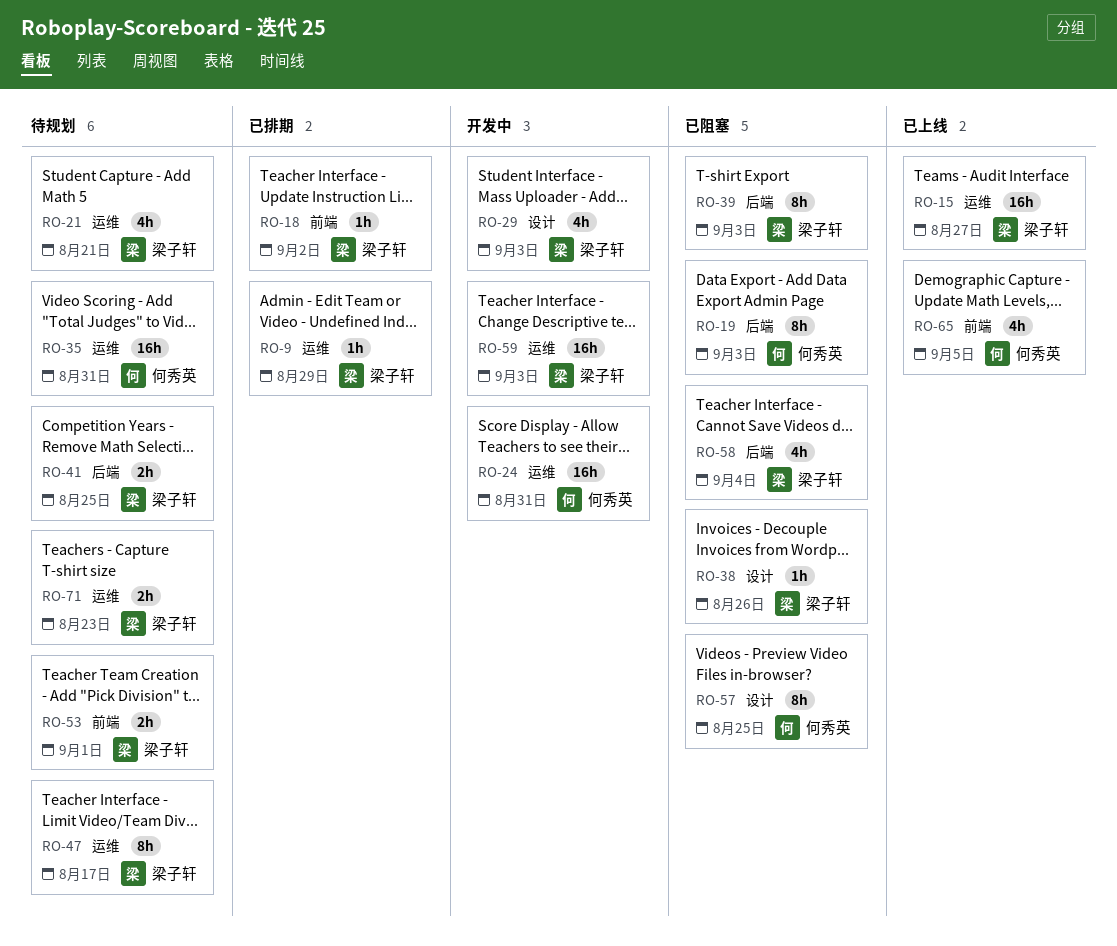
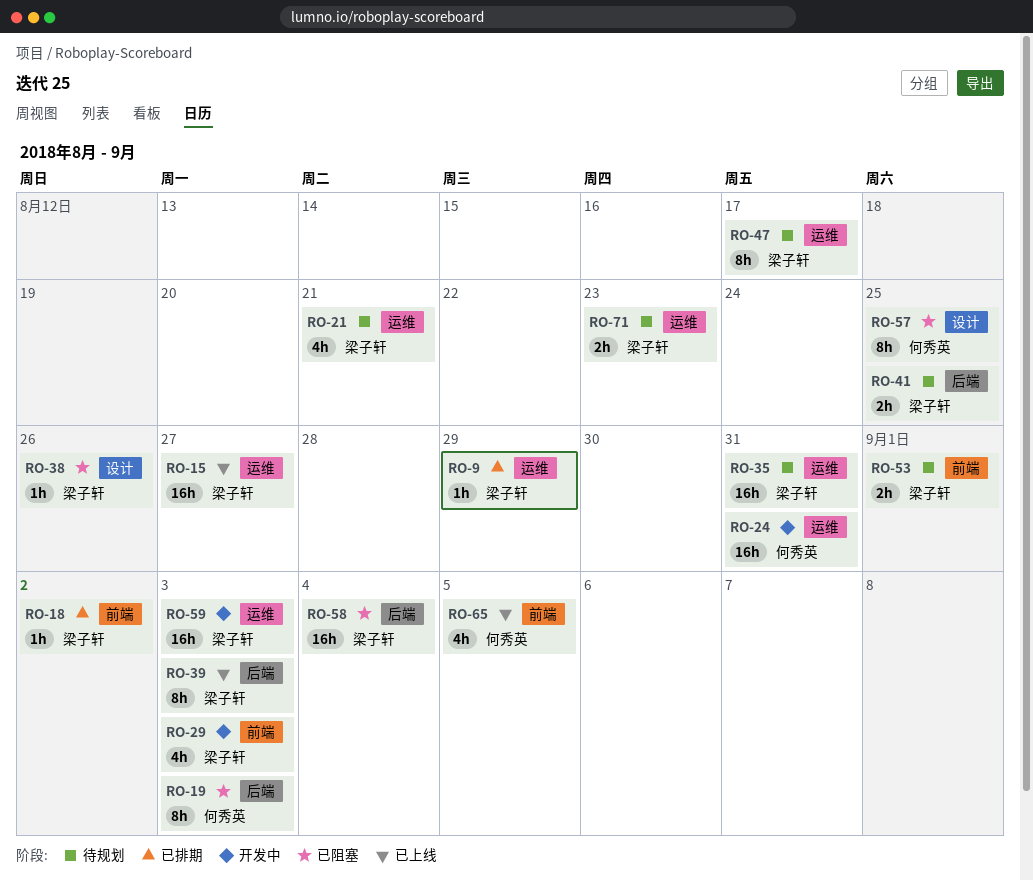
RO-29, label: 设计 -> 前端
RO-35, owner: 何秀英 -> 梁子轩
RO-39, status: 已阻塞 -> 已上线
RO-58, estimate: 4h -> 16h

